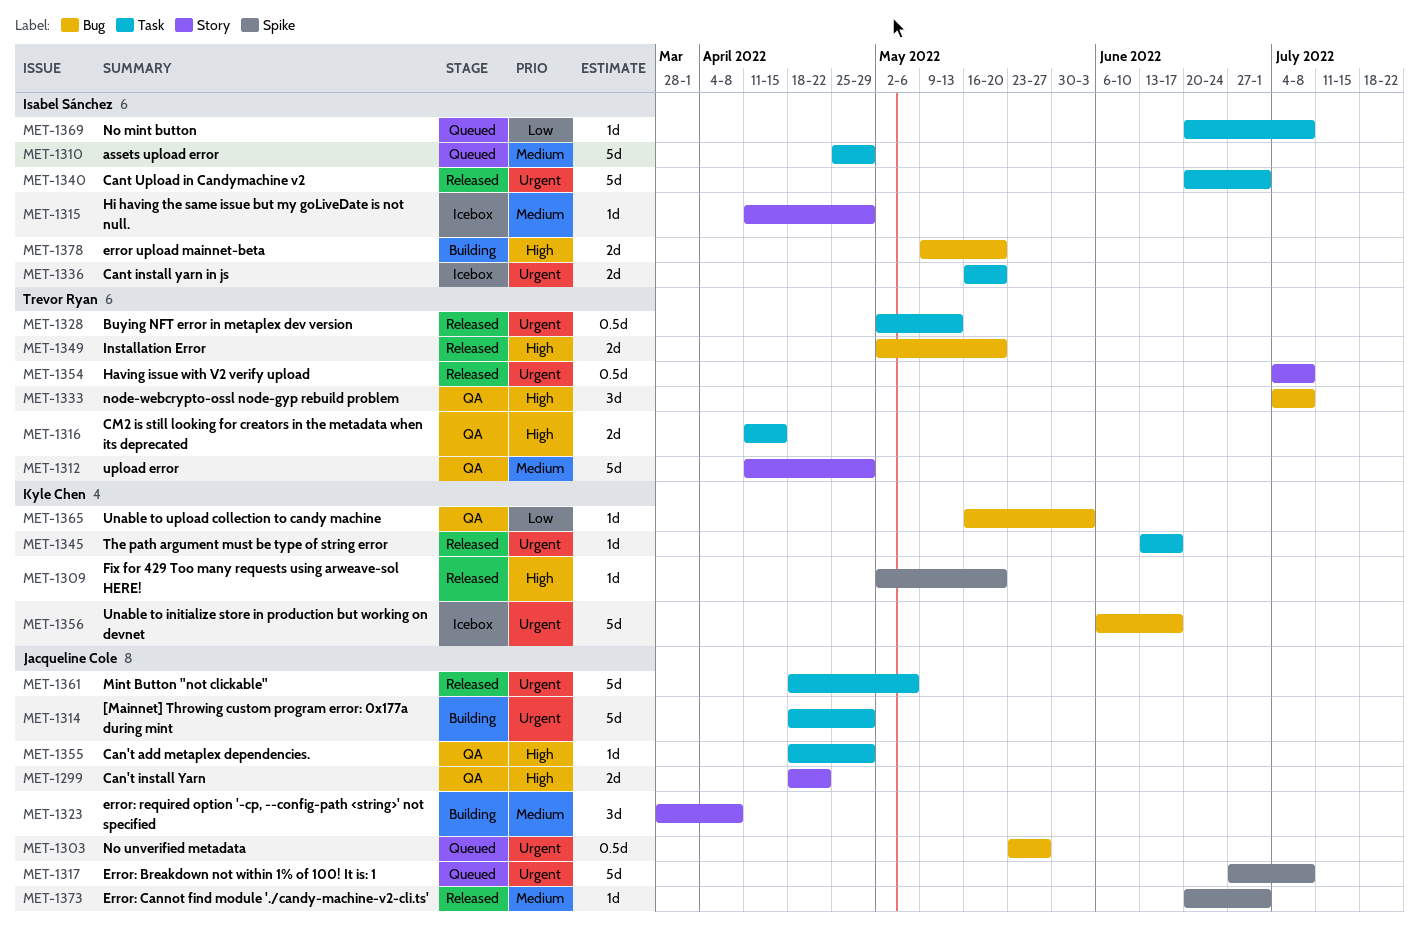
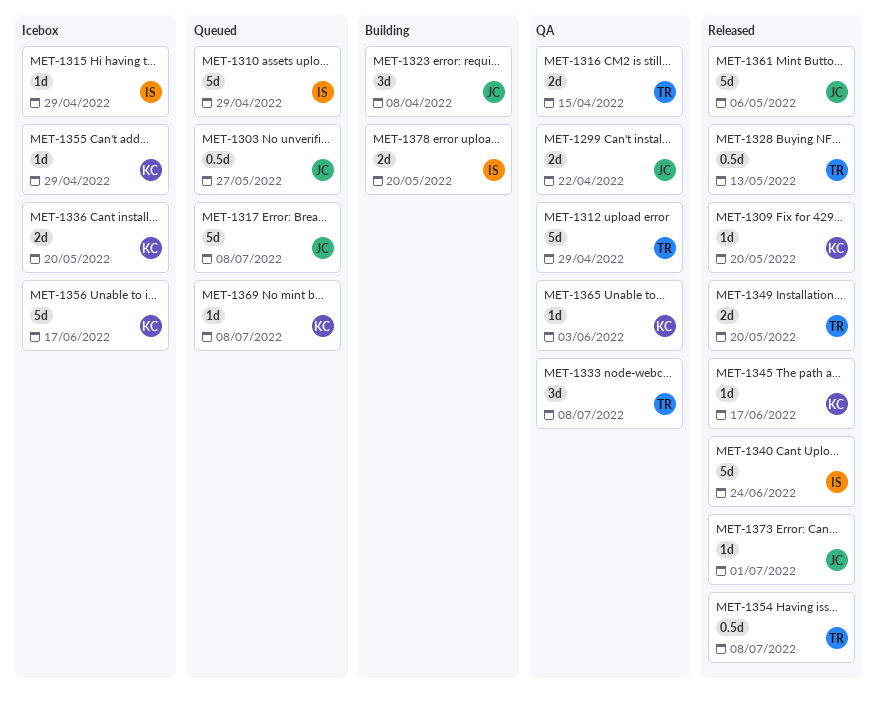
MET-1314: present -> none
MET-1336, owner: Isabel Sánchez -> Kyle Chen
MET-1340, due: Jul 1 -> Jun 24
MET-1355, status: QA -> Icebox
MET-1355, owner: Jacqueline Cole -> Kyle Chen
MET-1369, owner: Isabel Sánchez -> Kyle Chen

